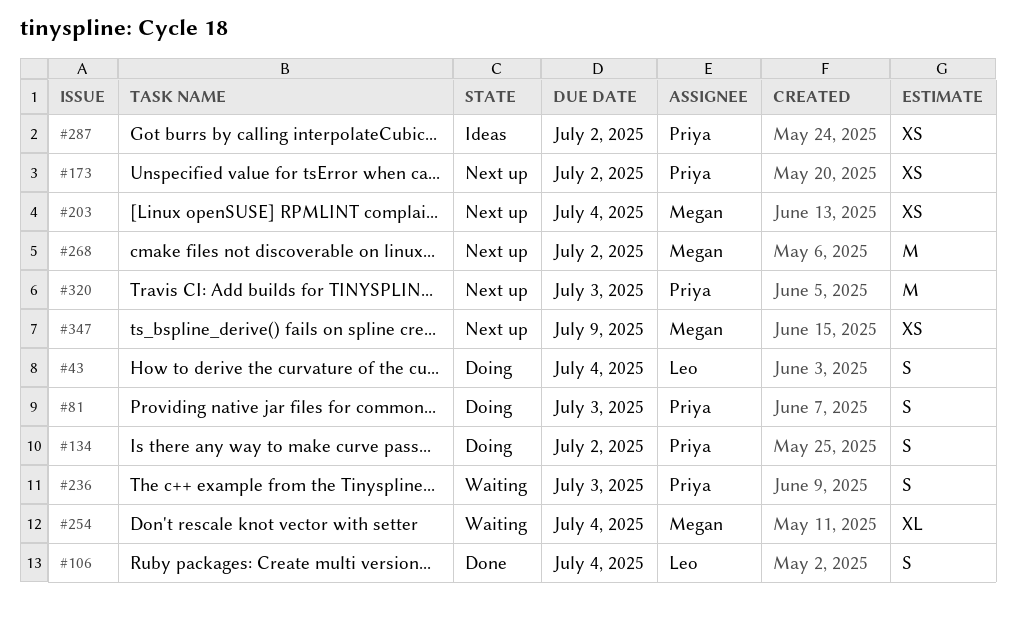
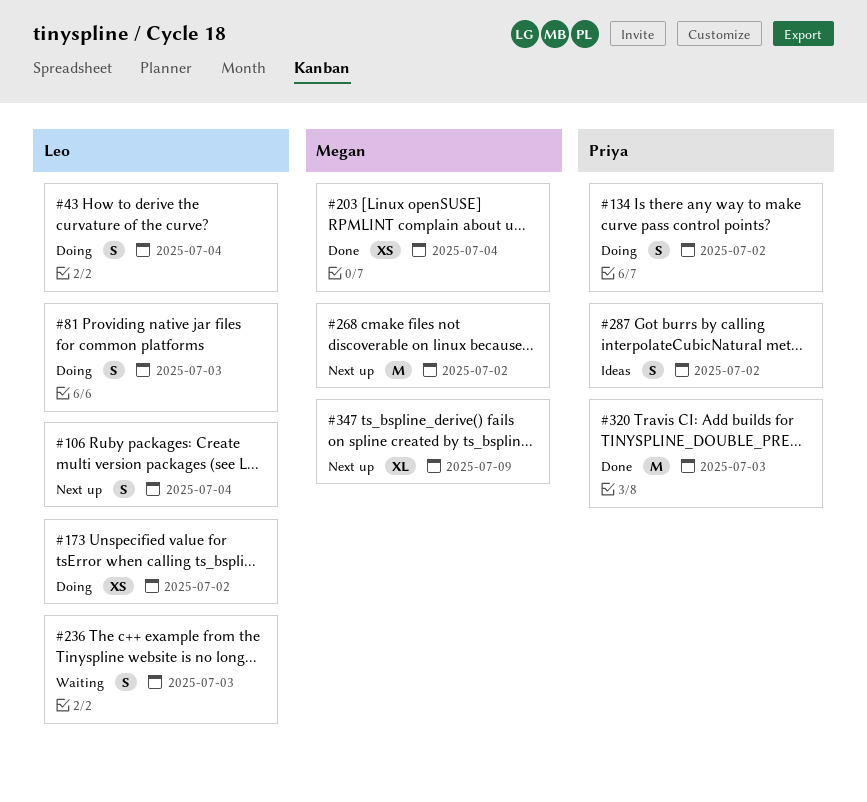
#81, owner: Priya -> Leo
#106, status: Done -> Next up
#173, status: Next up -> Doing
#173, owner: Priya -> Leo
#203, status: Next up -> Done
#236, owner: Priya -> Leo
#254: present -> none
#287, estimate: XS -> S
#320, status: Next up -> Done
#347, estimate: XS -> XL

